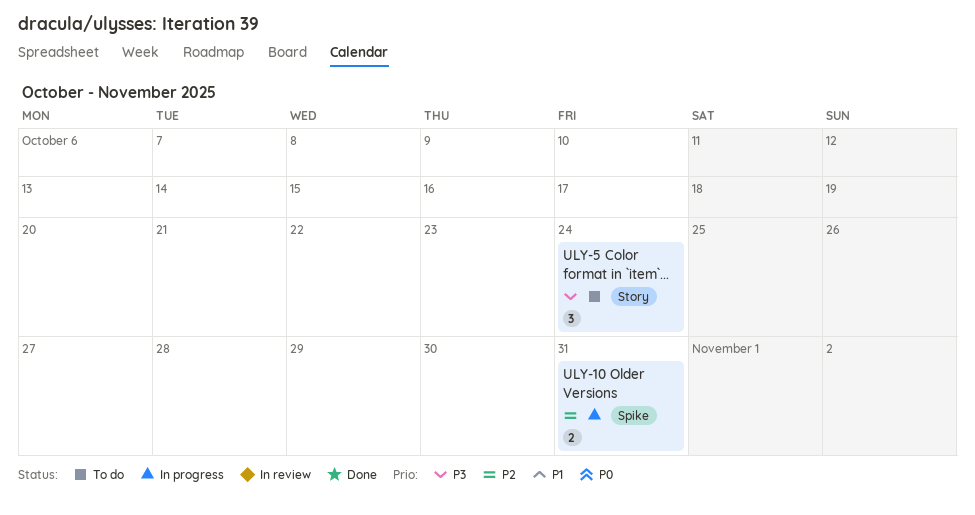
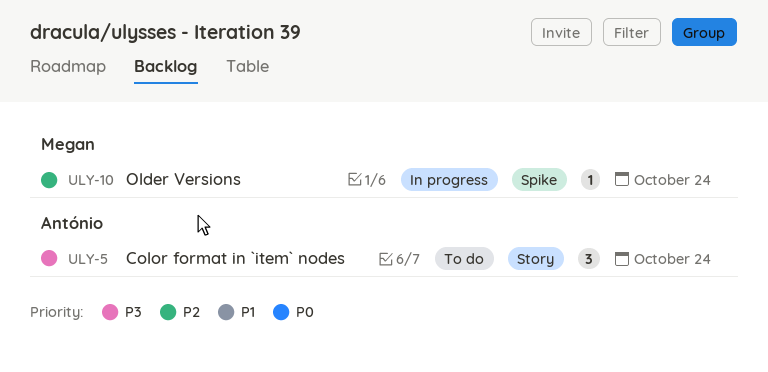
ULY-10, estimate: 2 -> 1
ULY-10, due: Oct 31 -> Oct 24

